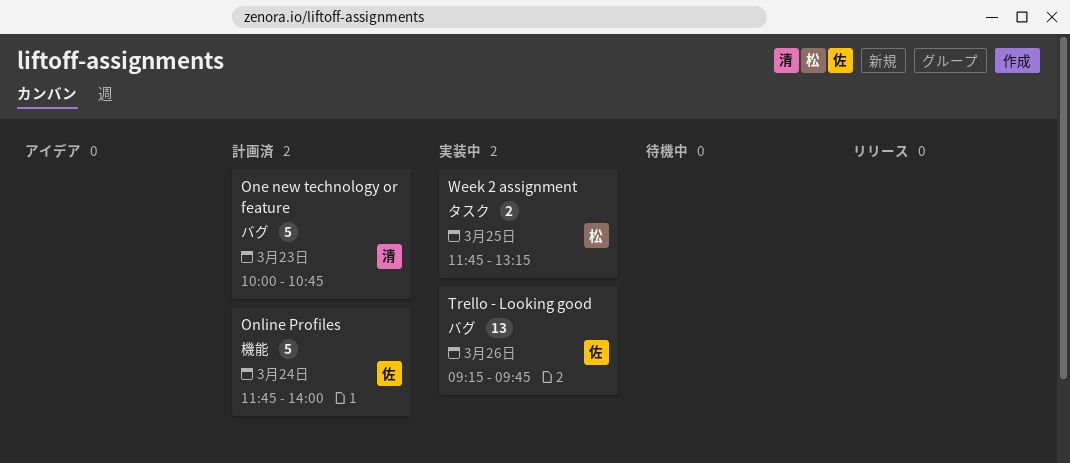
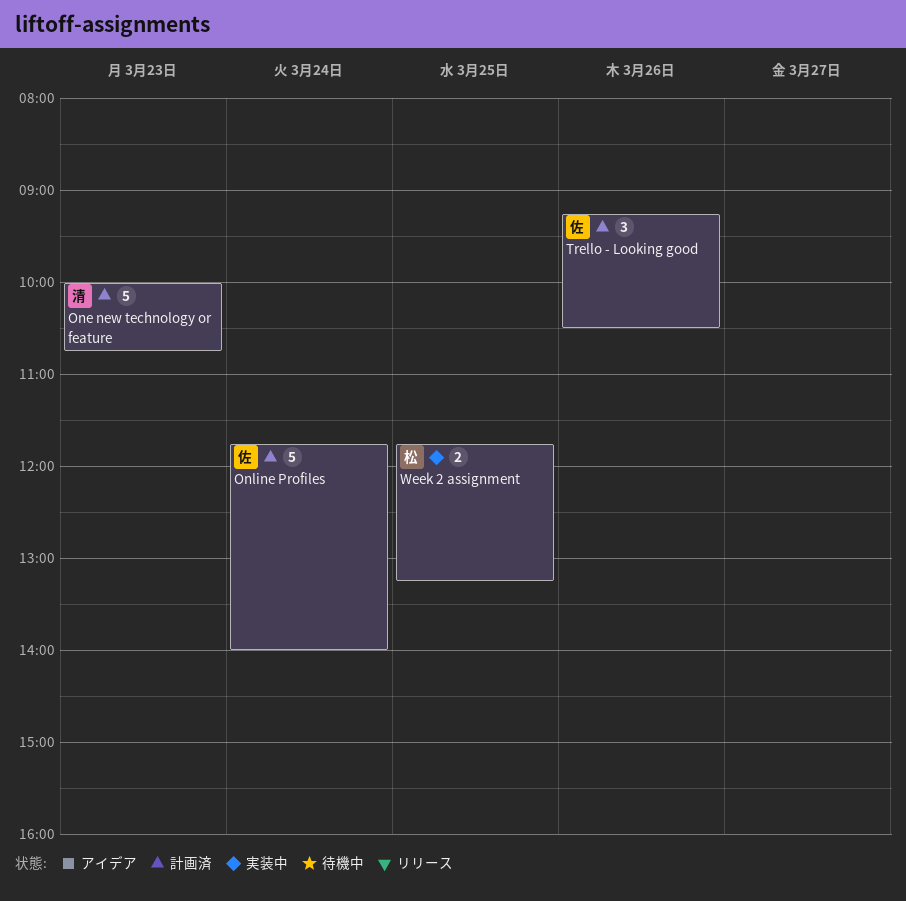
Trello - Looking good, status: 実装中 -> 計画済
Trello - Looking good, estimate: 13 -> 3
Trello - Looking good, ends: 09:45 -> 10:30

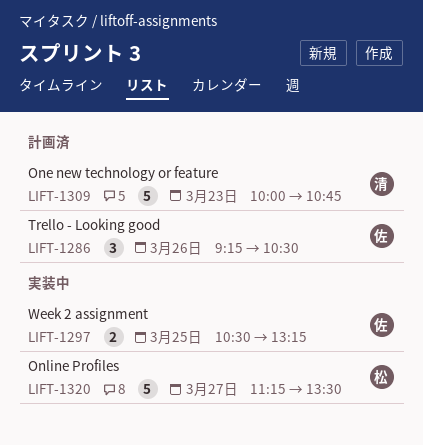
Online Profiles, status: 計画済 -> 実装中
Online Profiles, owner: 佐 -> 松
Online Profiles, day: Mar 24 -> Mar 27
Online Profiles, begins: 11:45 -> 11:15
Online Profiles, ends: 14:00 -> 13:30
Week 2 assignment, owner: 松 -> 佐
Week 2 assignment, begins: 11:45 -> 10:30

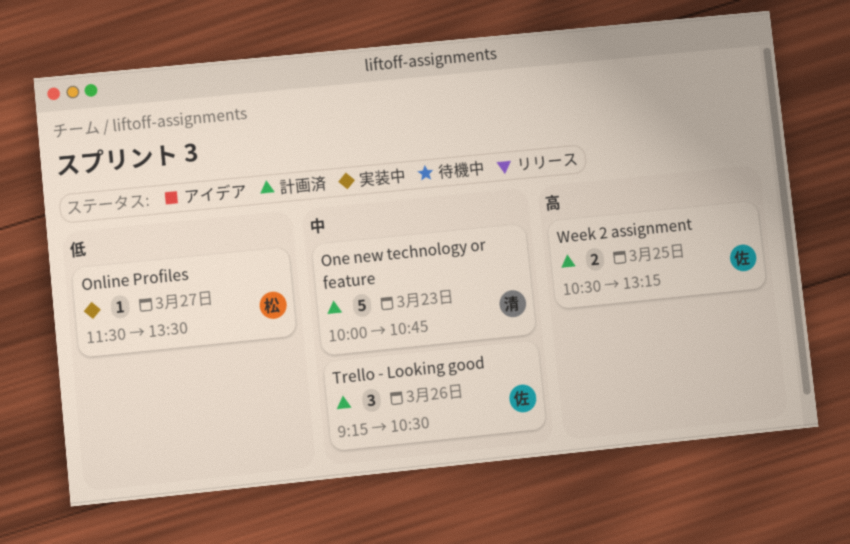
Online Profiles, estimate: 5 -> 1
Online Profiles, begins: 11:15 -> 11:30
Week 2 assignment, status: 実装中 -> 計画済

